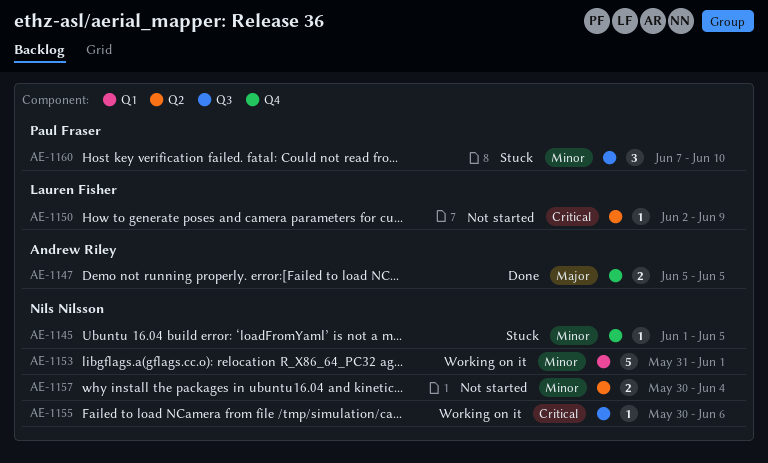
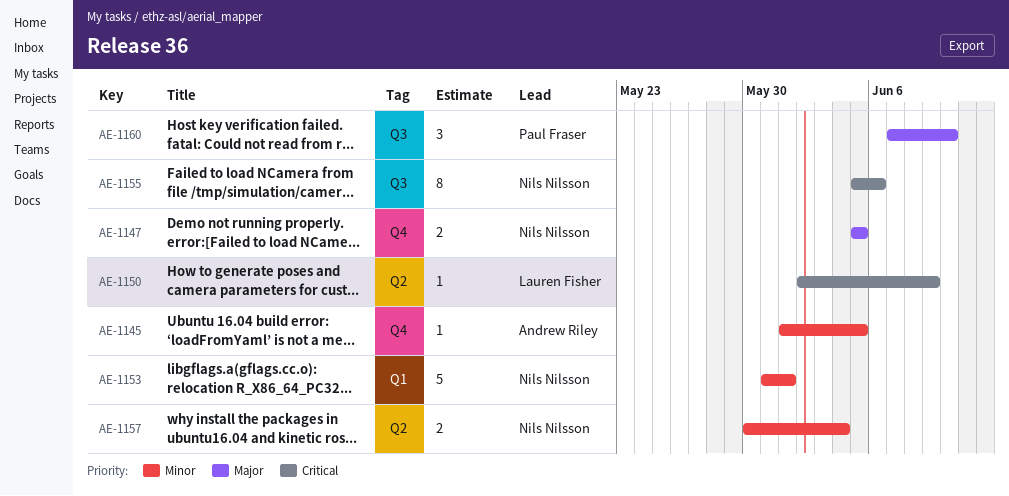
AE-1145, owner: Nils Nilsson -> Andrew Riley
AE-1147, owner: Andrew Riley -> Nils Nilsson
AE-1155, estimate: 1 -> 8
AE-1155, start: May 30 -> Jun 5
AE-1160, priority: Minor -> Major

